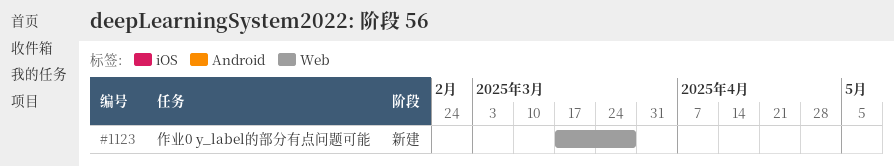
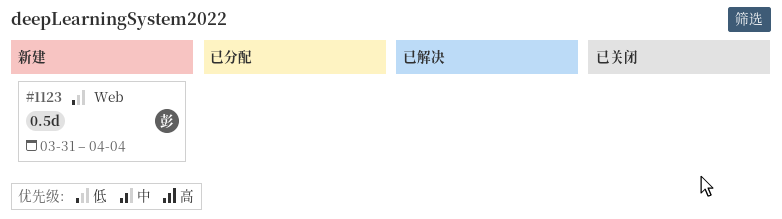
#1123, start: Mar 17 -> Mar 31
#1123, due: Mar 28 -> Apr 4

